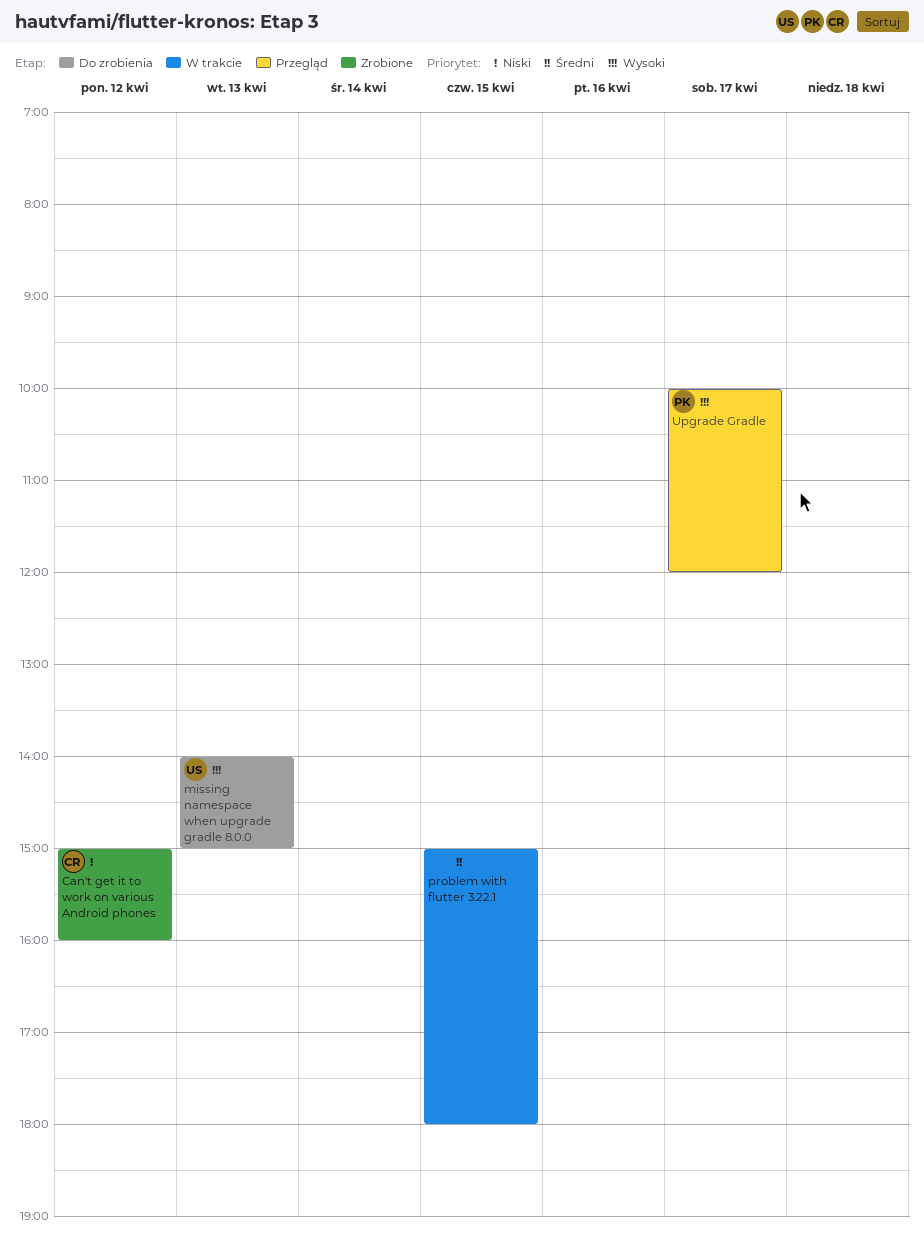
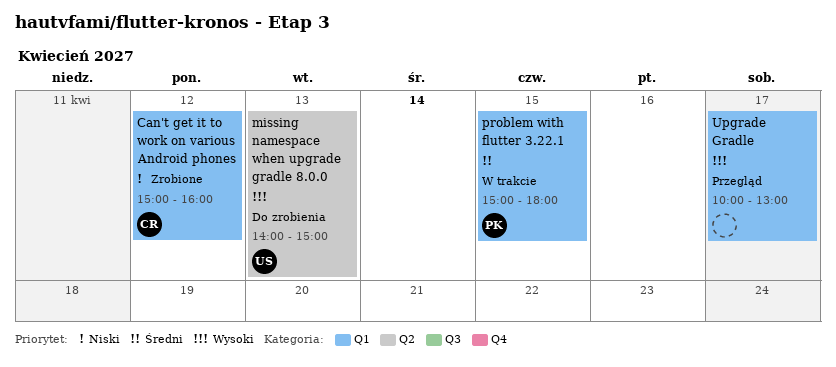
problem with flutter 3.22.1, owner: none -> PK
Upgrade Gradle, owner: PK -> none
Upgrade Gradle, ends: 12:00 -> 13:00

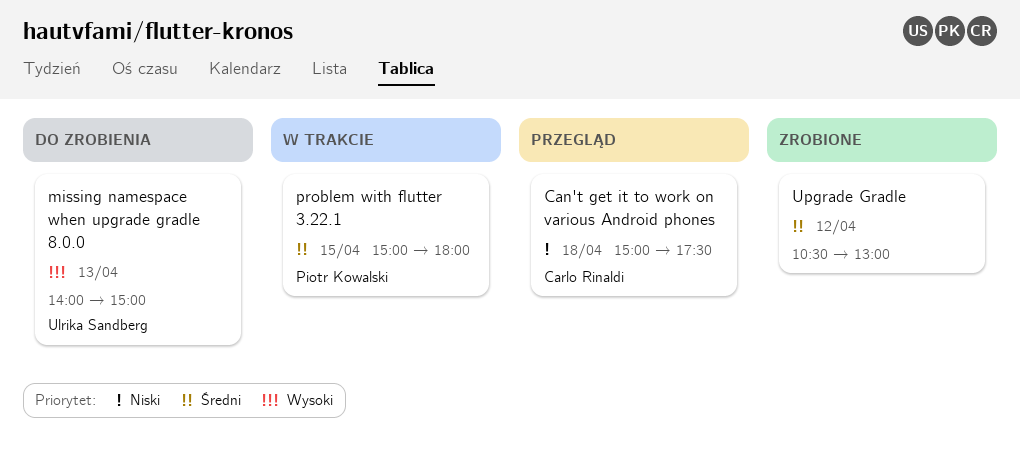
Can't get it to work on various Android phones, status: Zrobione -> Przegląd
Can't get it to work on various Android phones, day: Apr 12 -> Apr 18
Can't get it to work on various Android phones, ends: 16:00 -> 17:30
Upgrade Gradle, status: Przegląd -> Zrobione
Upgrade Gradle, priority: Wysoki -> Średni
Upgrade Gradle, day: Apr 17 -> Apr 12
Upgrade Gradle, begins: 10:00 -> 10:30

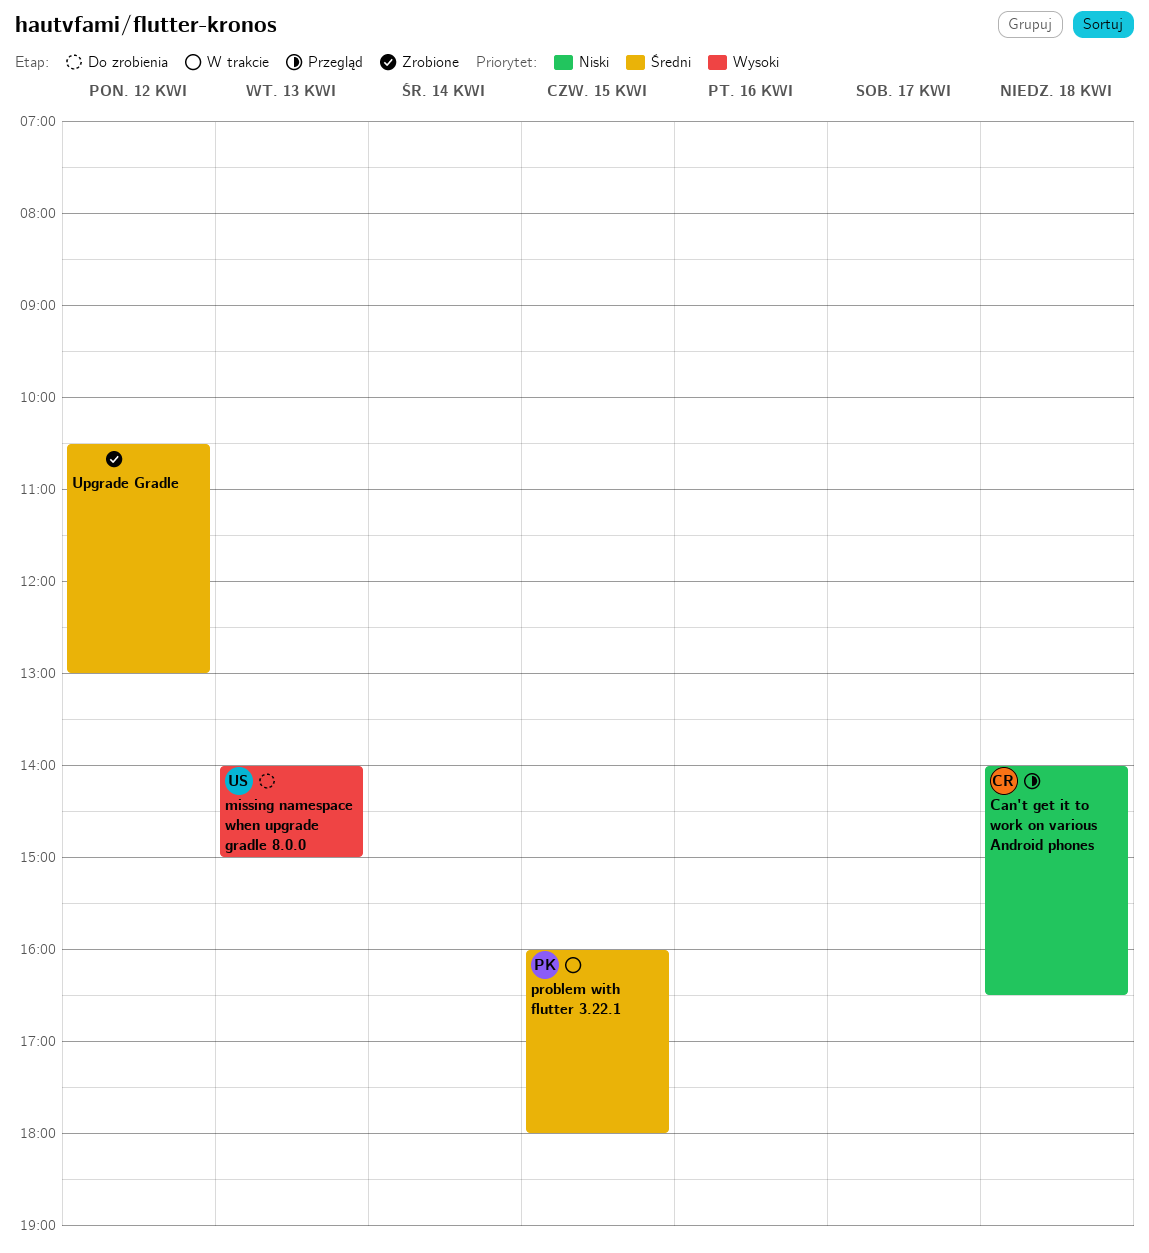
Can't get it to work on various Android phones, begins: 15:00 -> 14:00
Can't get it to work on various Android phones, ends: 17:30 -> 16:30
problem with flutter 3.22.1, begins: 15:00 -> 16:00

